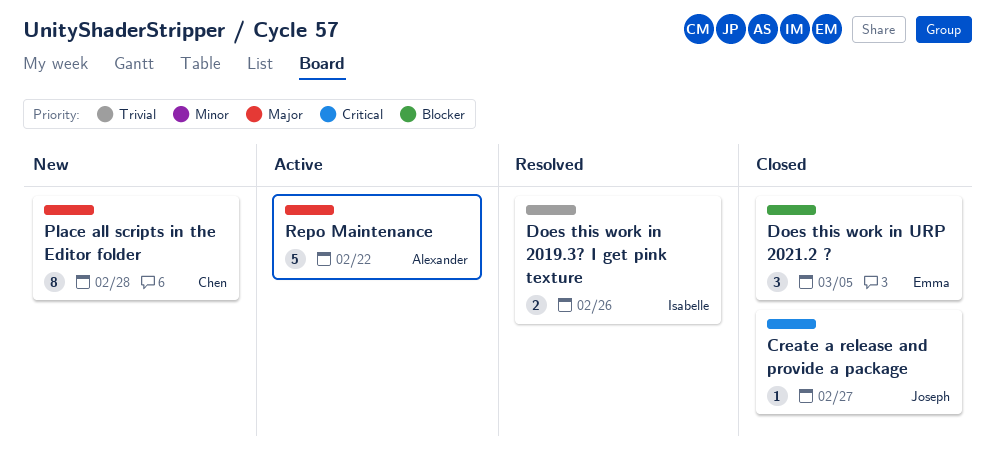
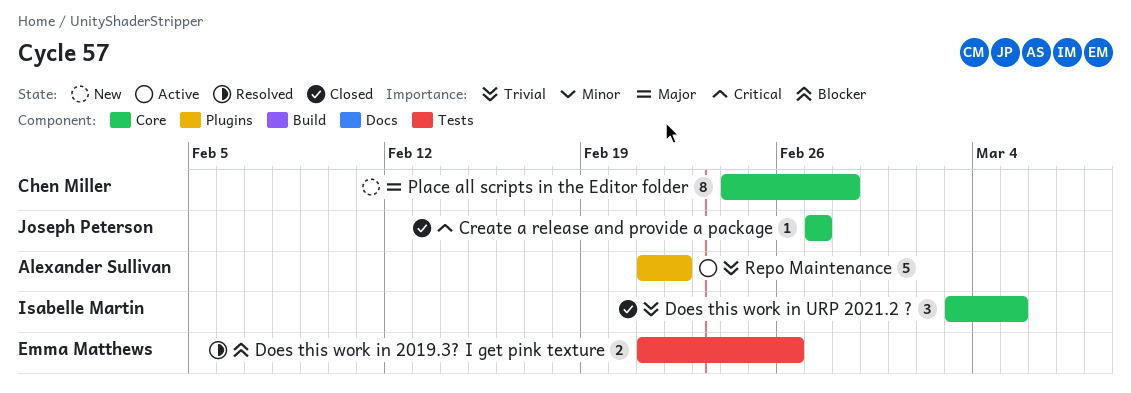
Does this work in 2019.3? I get pink texture, owner: Isabelle Martin -> Emma Matthews
Does this work in 2019.3? I get pink texture, priority: Trivial -> Blocker
Does this work in URP 2021.2 ?, owner: Emma Matthews -> Isabelle Martin
Does this work in URP 2021.2 ?, priority: Blocker -> Trivial
Repo Maintenance, priority: Major -> Trivial

